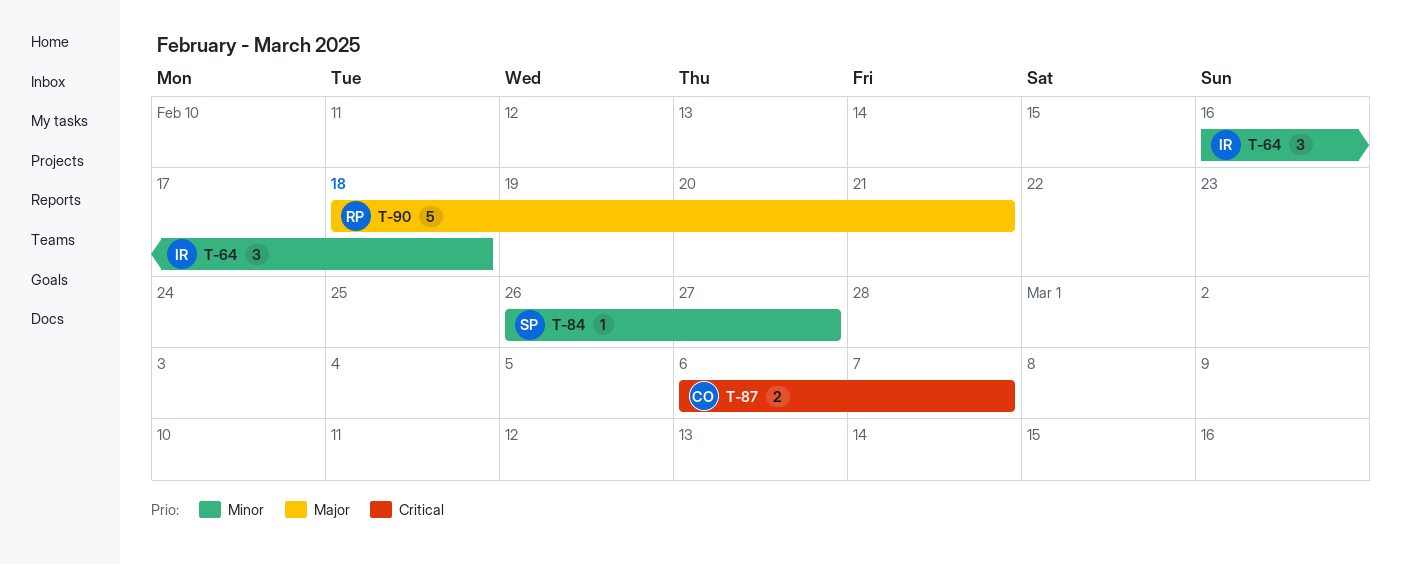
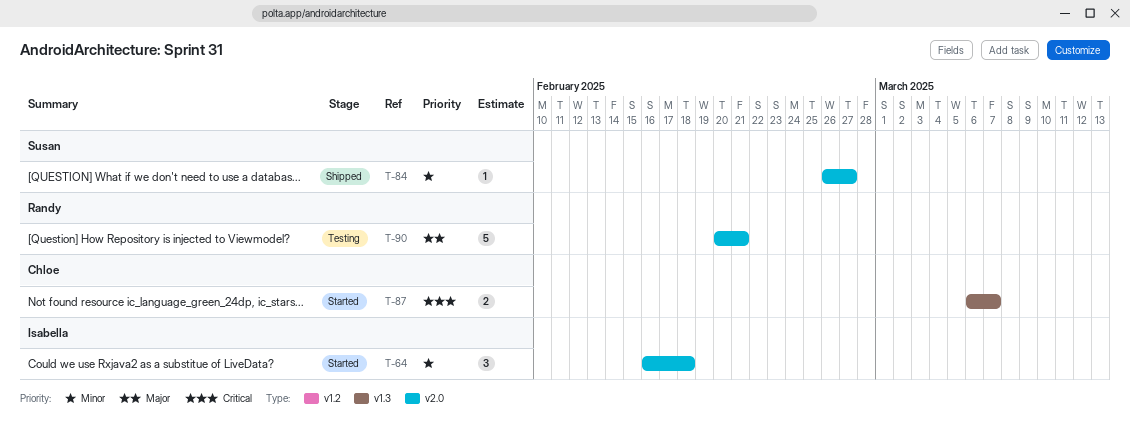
T-90, start: Feb 18 -> Feb 20

